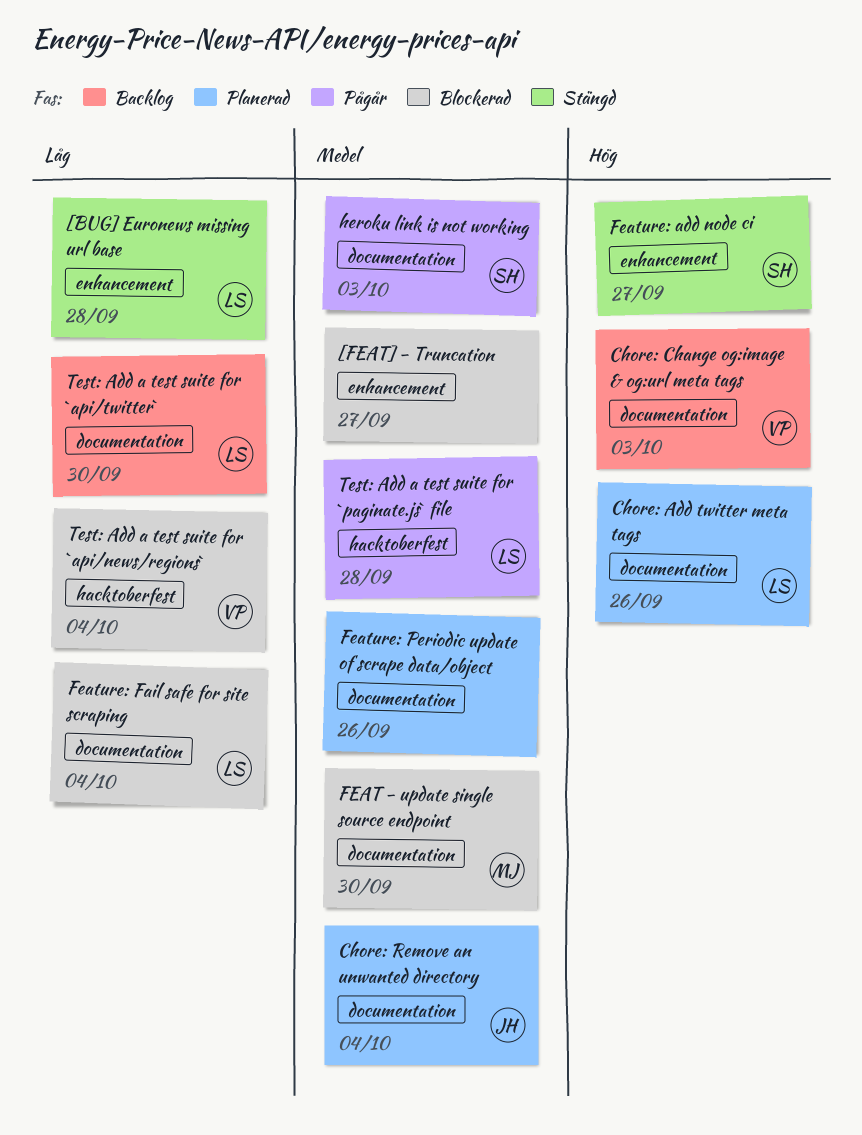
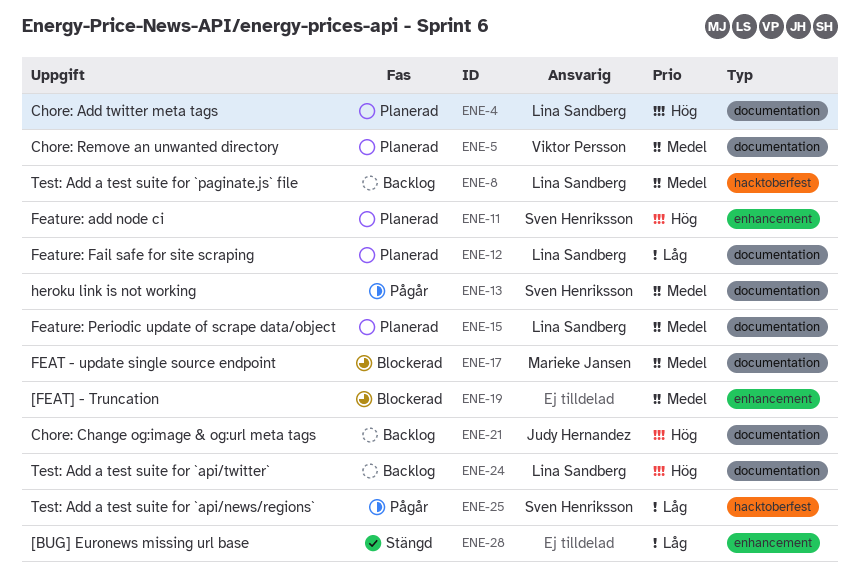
[BUG] Euronews missing url base, owner: Lina Sandberg -> none
Chore: Change og:image & og:url meta tags, owner: Viktor Persson -> Judy Hernandez
Chore: Remove an unwanted directory, owner: Judy Hernandez -> Viktor Persson
Feature: add node ci, status: Stängd -> Planerad
Feature: Fail safe for site scraping, status: Blockerad -> Planerad
Feature: Periodic update of scrape data/object, owner: none -> Lina Sandberg
Test: Add a test suite for `api/news/regions`, status: Blockerad -> Pågår
Test: Add a test suite for `api/news/regions`, owner: Viktor Persson -> Sven Henriksson
Test: Add a test suite for `api/twitter`, priority: Låg -> Hög
Test: Add a test suite for `paginate.js` file, status: Pågår -> Backlog

